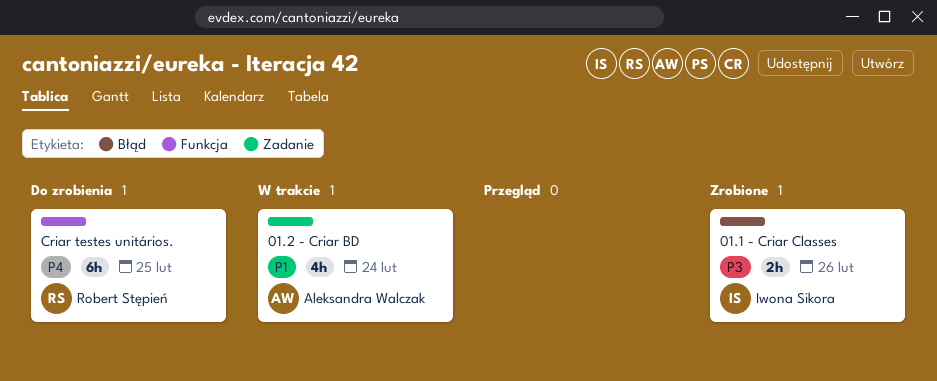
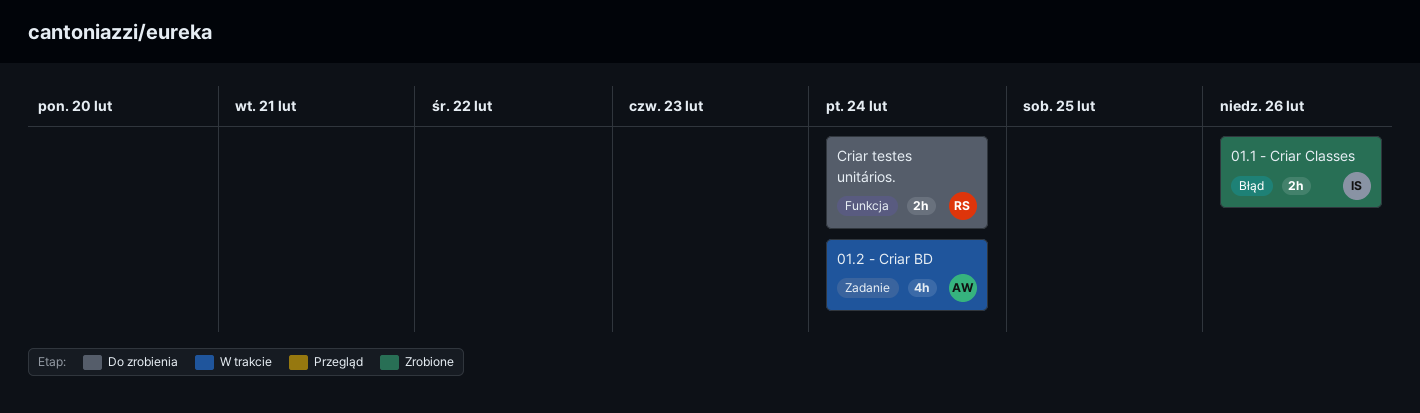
Criar testes unitários., estimate: 6h -> 2h
Criar testes unitários., due: Feb 25 -> Feb 24

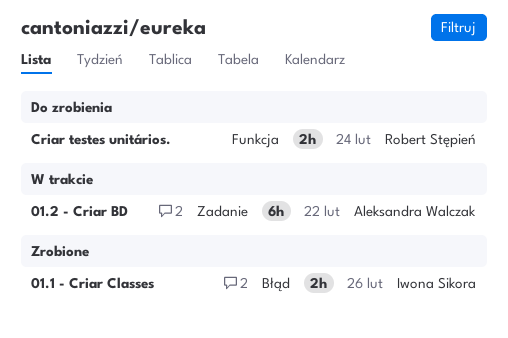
01.2 - Criar BD, estimate: 4h -> 6h
01.2 - Criar BD, due: Feb 24 -> Feb 22

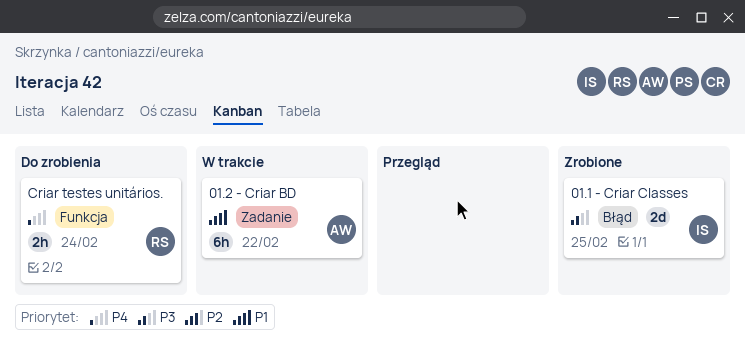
01.1 - Criar Classes, estimate: 2h -> 2d
01.1 - Criar Classes, due: Feb 26 -> Feb 25

